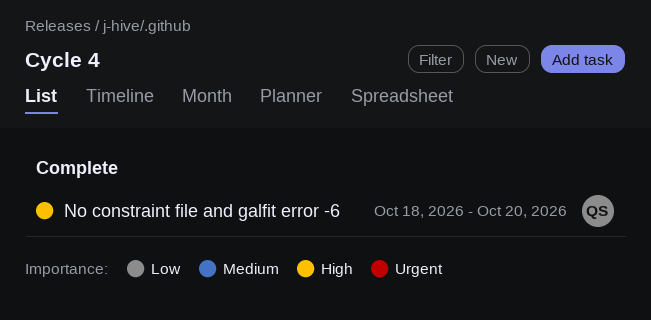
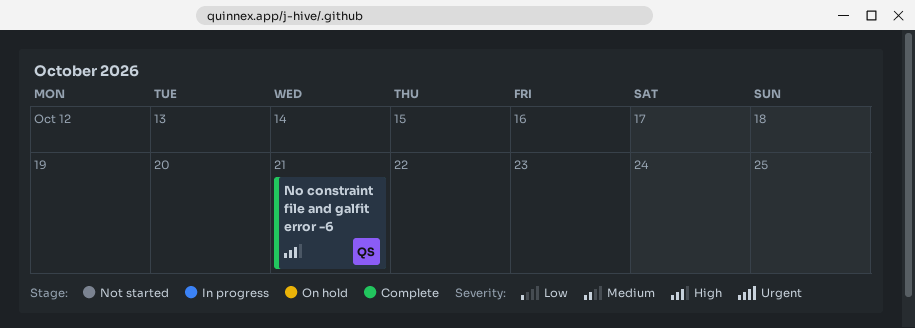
No constraint file and galfit error -6, due: Oct 20 -> Oct 21

